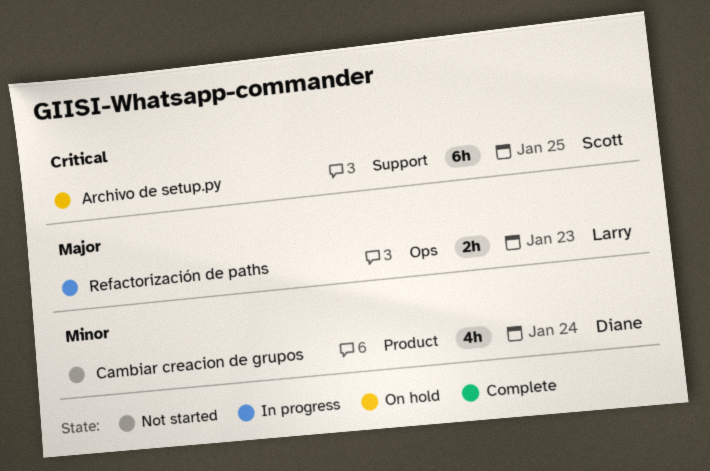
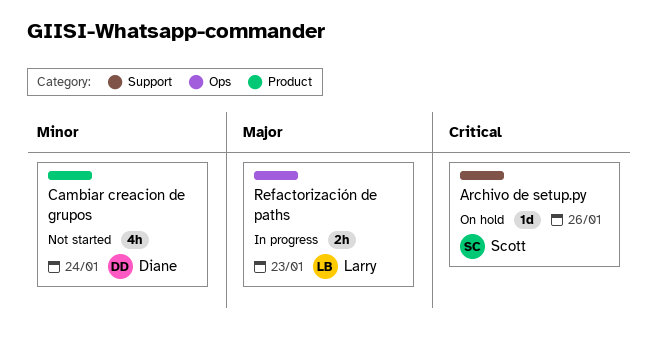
Archivo de setup.py, estimate: 6h -> 1d
Archivo de setup.py, due: Jan 25 -> Jan 26

